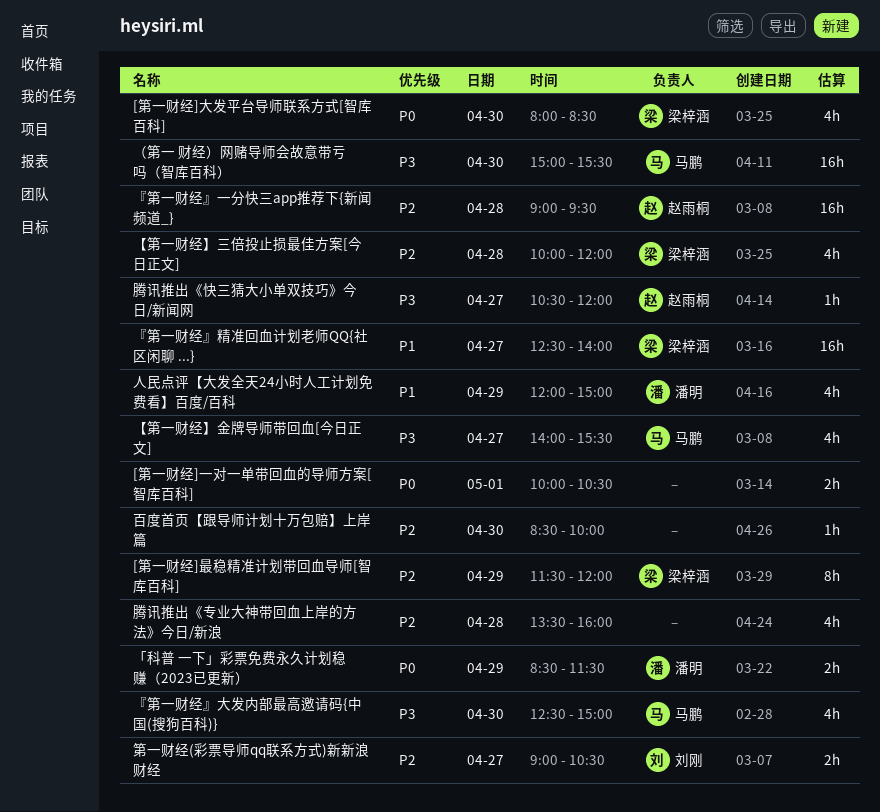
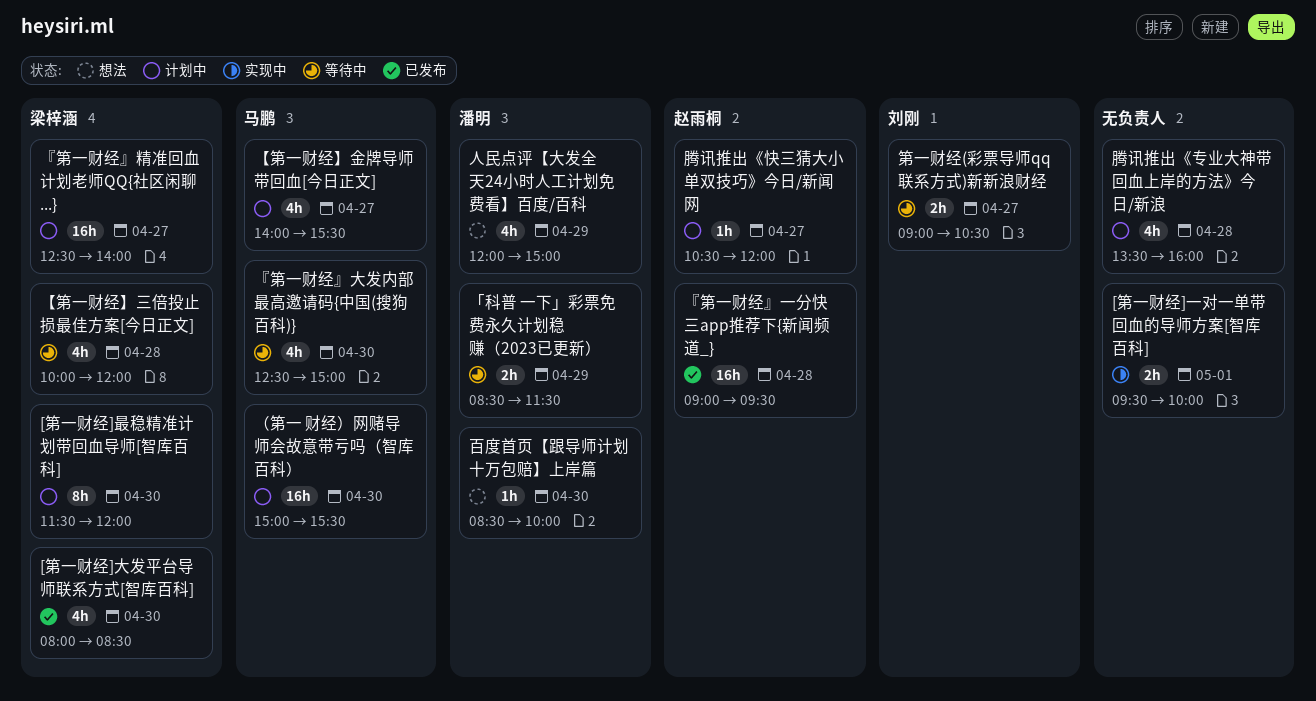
[第一财经]一对一单带回血的导师方案[智库百科], begins: 10:00 -> 09:30
[第一财经]一对一单带回血的导师方案[智库百科], ends: 10:30 -> 10:00
[第一财经]最稳精准计划带回血导师[智库百科], day: Apr 29 -> Apr 30
百度首页【跟导师计划十万包赔】上岸篇, owner: none -> 潘明

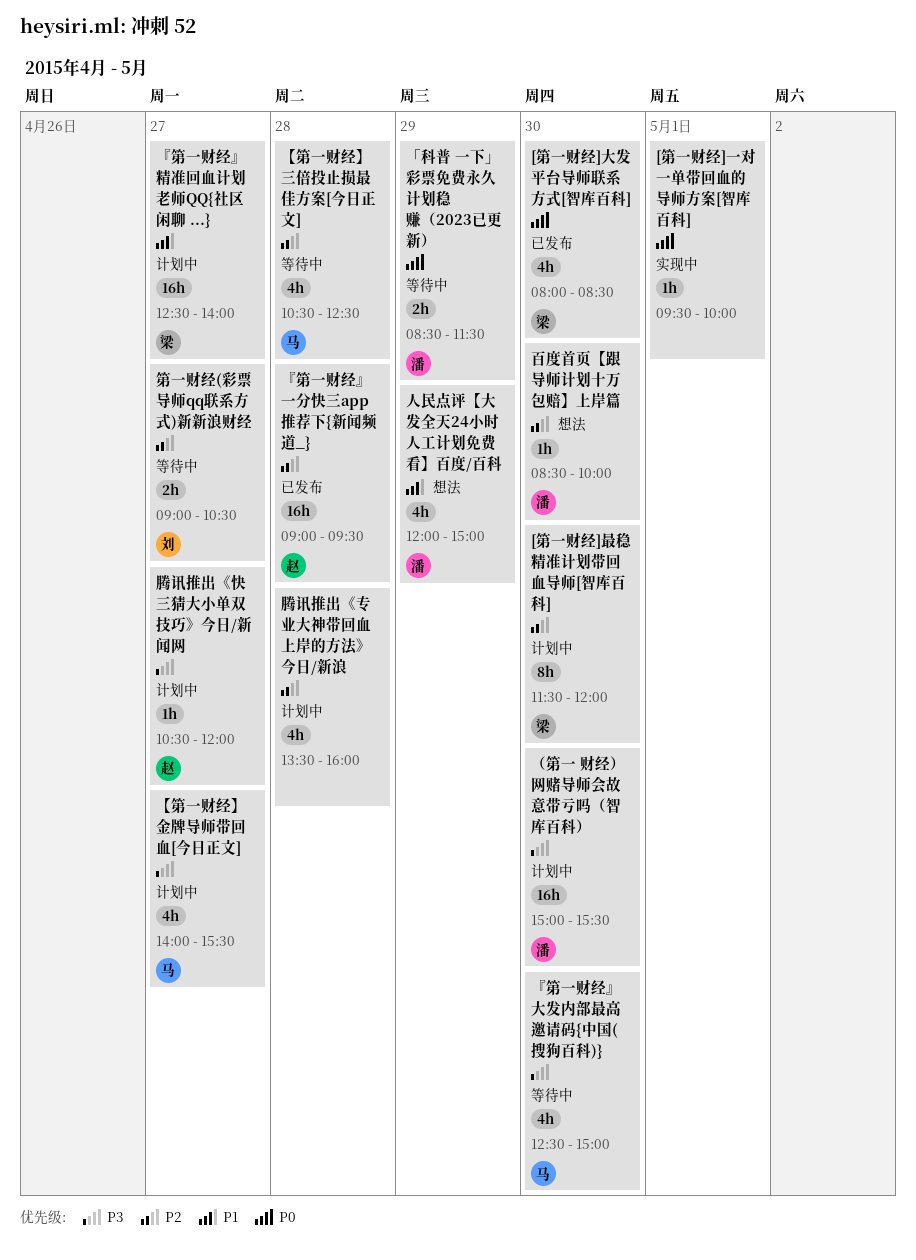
[第一财经]一对一单带回血的导师方案[智库百科], estimate: 2h -> 1h
【第一财经】三倍投止损最佳方案[今日正文], owner: 梁梓涵 -> 马鹏
【第一财经】三倍投止损最佳方案[今日正文], begins: 10:00 -> 10:30
【第一财经】三倍投止损最佳方案[今日正文], ends: 12:00 -> 12:30
（第一 财经）网赌导师会故意带亏吗（智库百科）, owner: 马鹏 -> 潘明

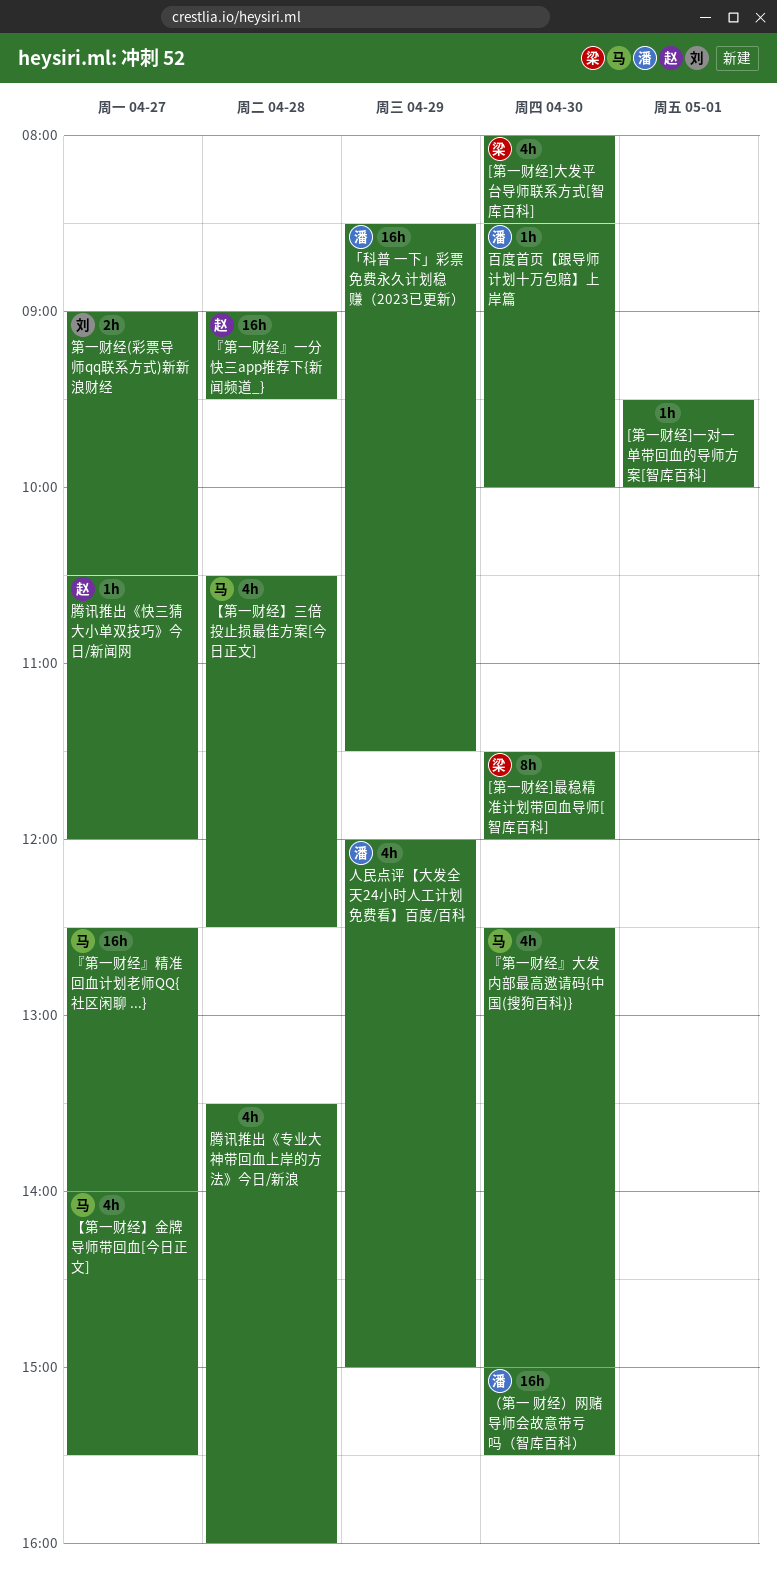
「科普 一下」彩票免费永久计划稳赚（2023已更新）, estimate: 2h -> 16h
『第一财经』精准回血计划老师QQ{社区闲聊 ...}, owner: 梁 -> 马

